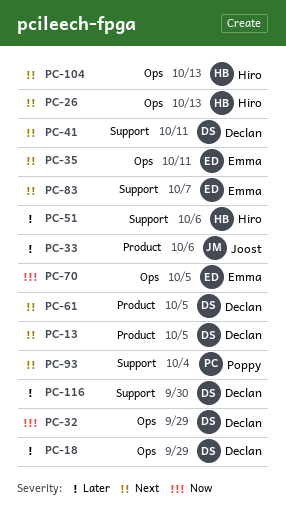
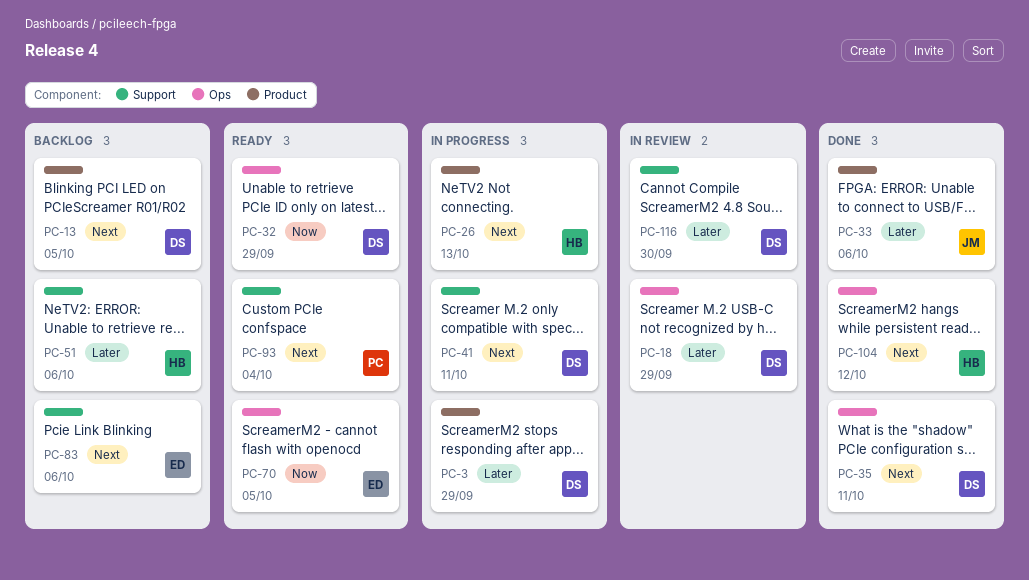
PC-3: none -> present
PC-26, label: Ops -> Product
PC-35, owner: Emma -> Declan
PC-61: present -> none
PC-83, due: Oct 7 -> Oct 6
PC-104, due: Oct 13 -> Oct 12

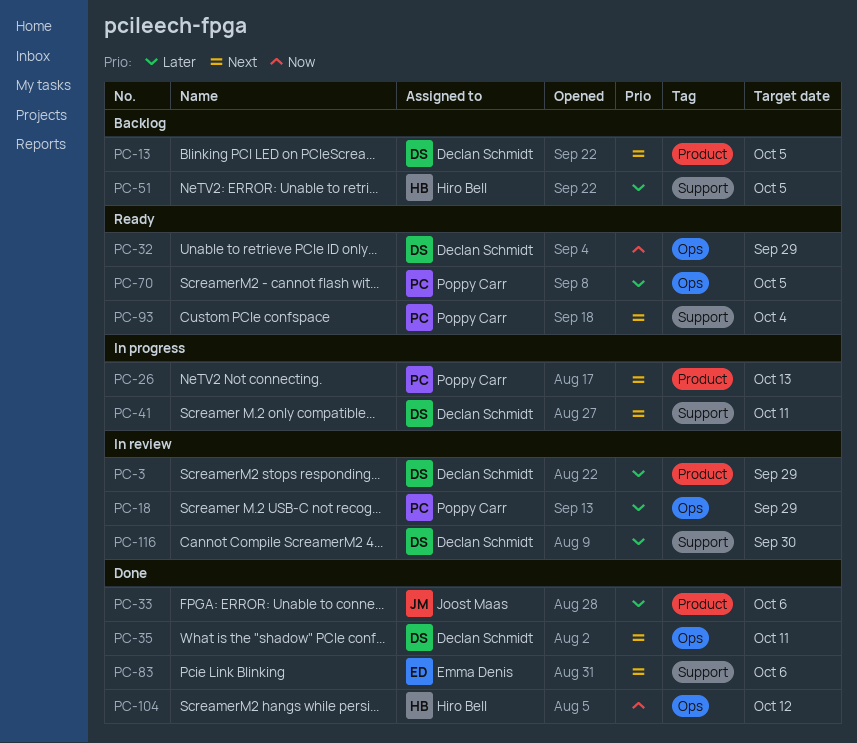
PC-3, status: In progress -> In review
PC-18, owner: Declan Schmidt -> Poppy Carr
PC-26, owner: Hiro Bell -> Poppy Carr
PC-51, due: Oct 6 -> Oct 5
PC-70, owner: Emma Denis -> Poppy Carr
PC-70, priority: Now -> Later
PC-83, status: Backlog -> Done
PC-104, priority: Next -> Now

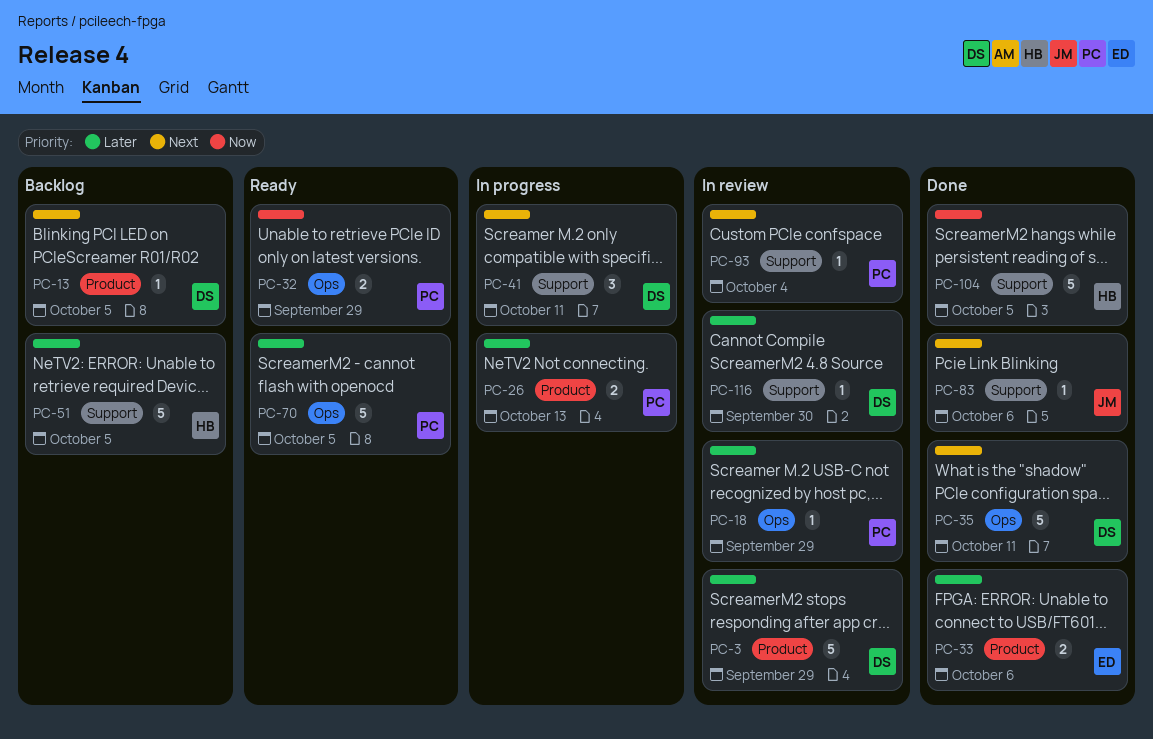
PC-26, priority: Next -> Later
PC-32, owner: Declan Schmidt -> Poppy Carr
PC-33, owner: Joost Maas -> Emma Denis
PC-83, owner: Emma Denis -> Joost Maas
PC-93, status: Ready -> In review
PC-104, label: Ops -> Support
PC-104, due: Oct 12 -> Oct 5

